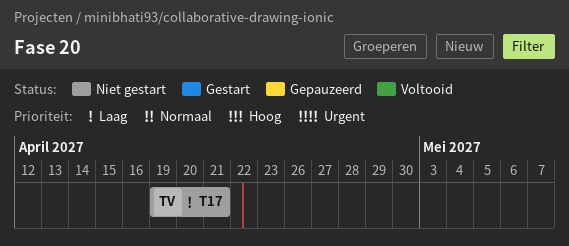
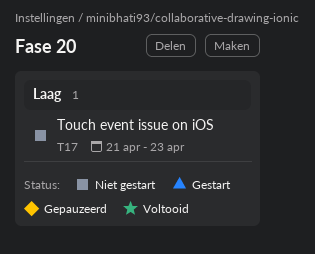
T17, start: Apr 19 -> Apr 21
T17, due: Apr 21 -> Apr 23

